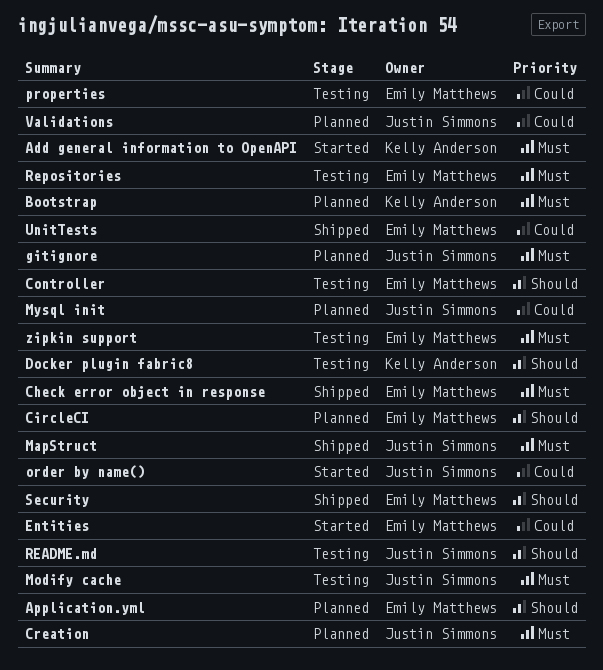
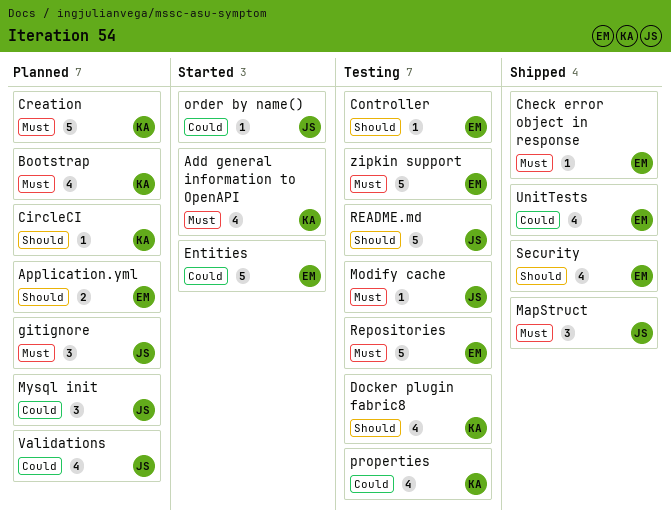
CircleCI, owner: Emily Matthews -> Kelly Anderson
Creation, owner: Justin Simmons -> Kelly Anderson
properties, owner: Emily Matthews -> Kelly Anderson

